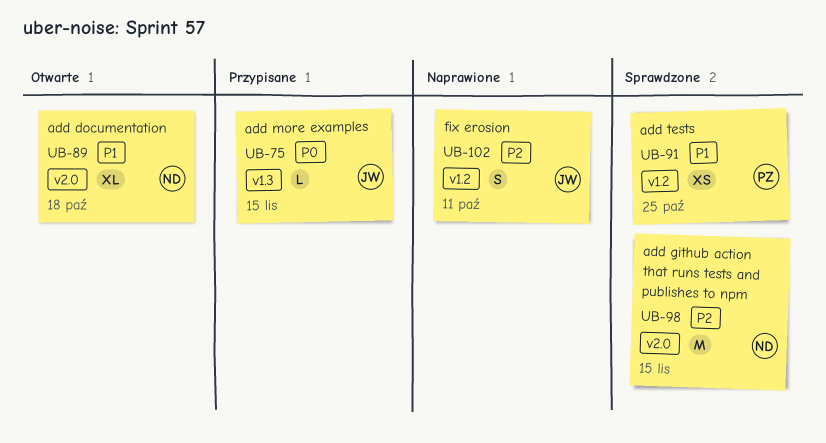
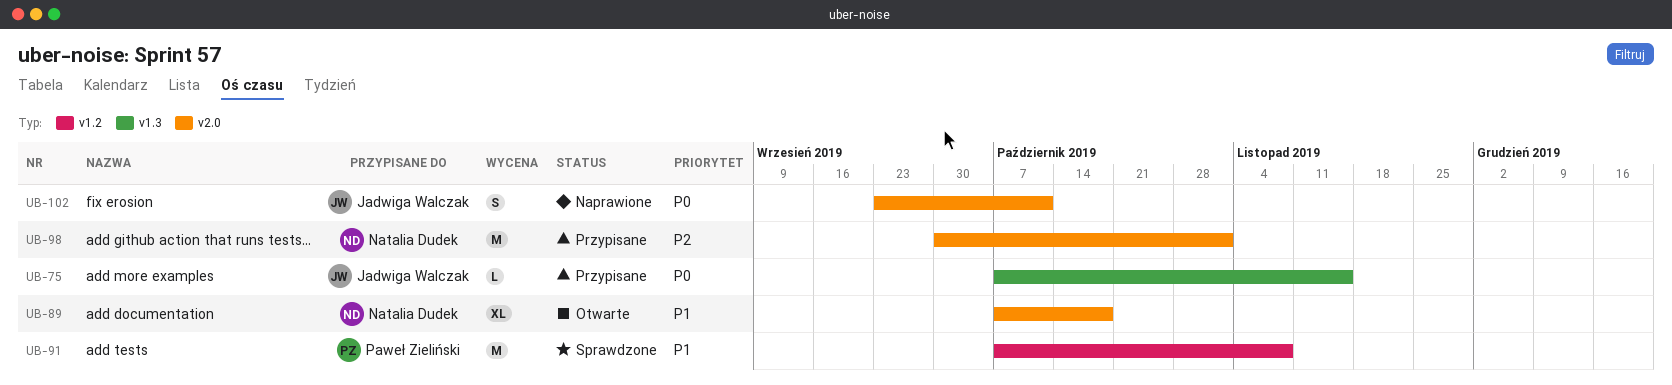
UB-91, estimate: XS -> M
UB-91, due: Oct 25 -> Nov 8
UB-98, status: Sprawdzone -> Przypisane
UB-98, due: Nov 15 -> Nov 1
UB-102, priority: P2 -> P0
UB-102, label: v1.2 -> v2.0

